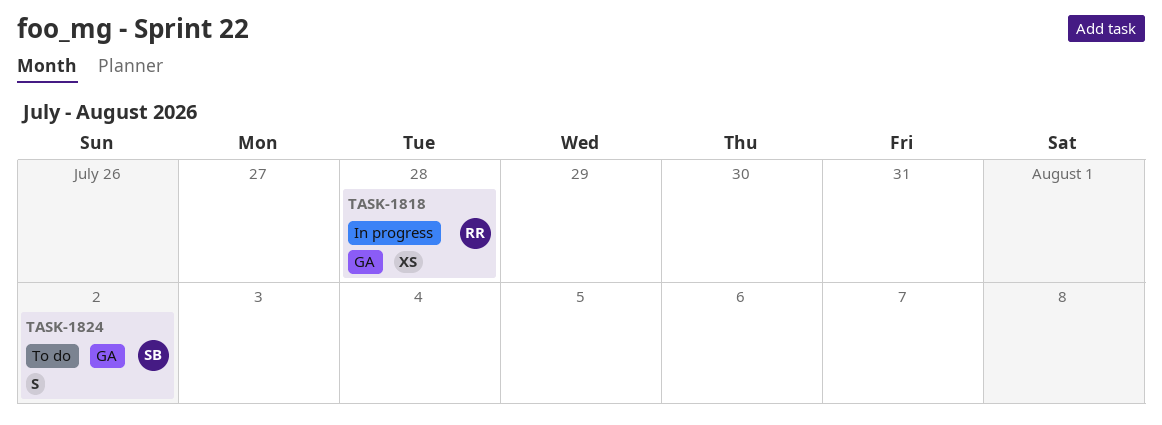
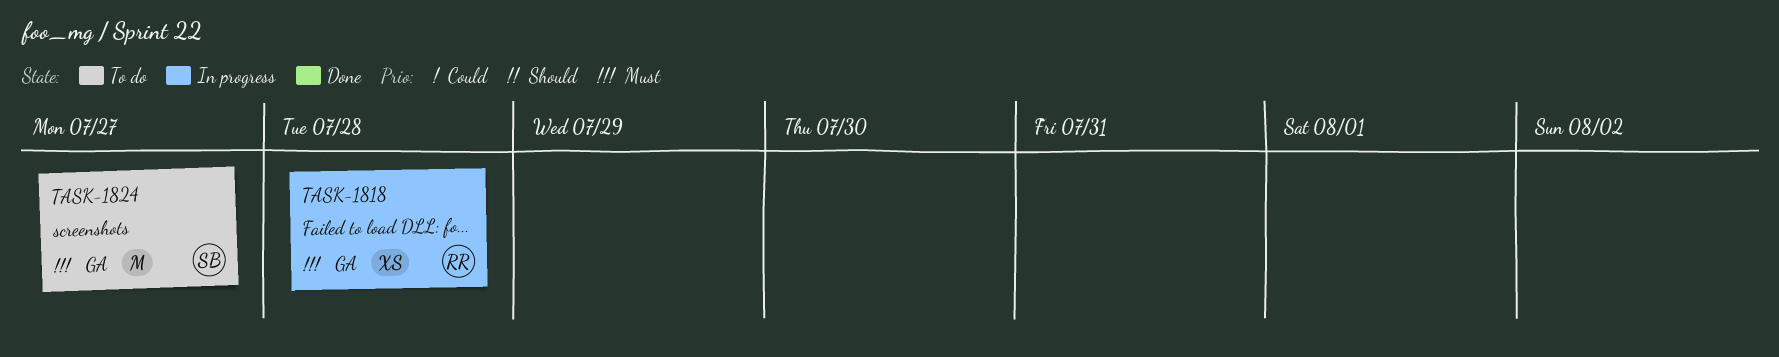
TASK-1824, estimate: S -> M
TASK-1824, due: Aug 2 -> Jul 27

